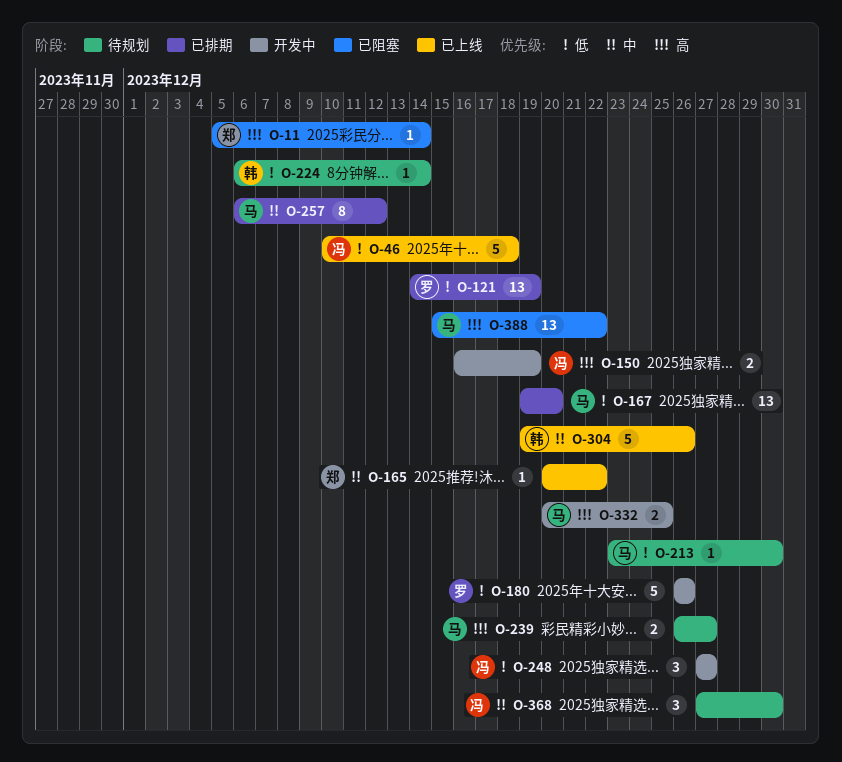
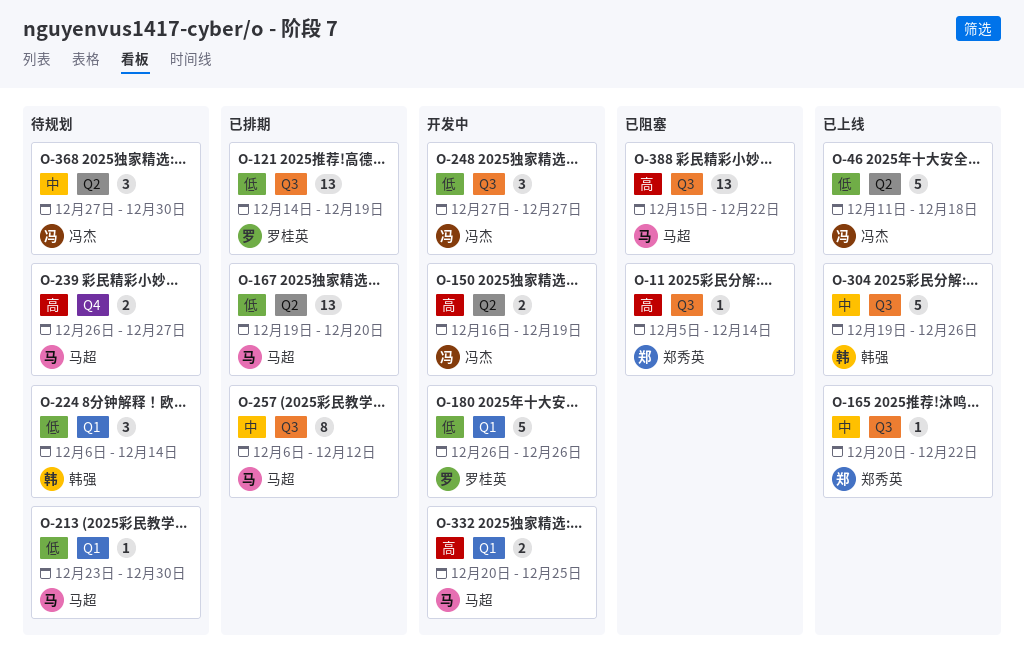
O-46, start: Dec 10 -> Dec 11
O-224, estimate: 1 -> 3

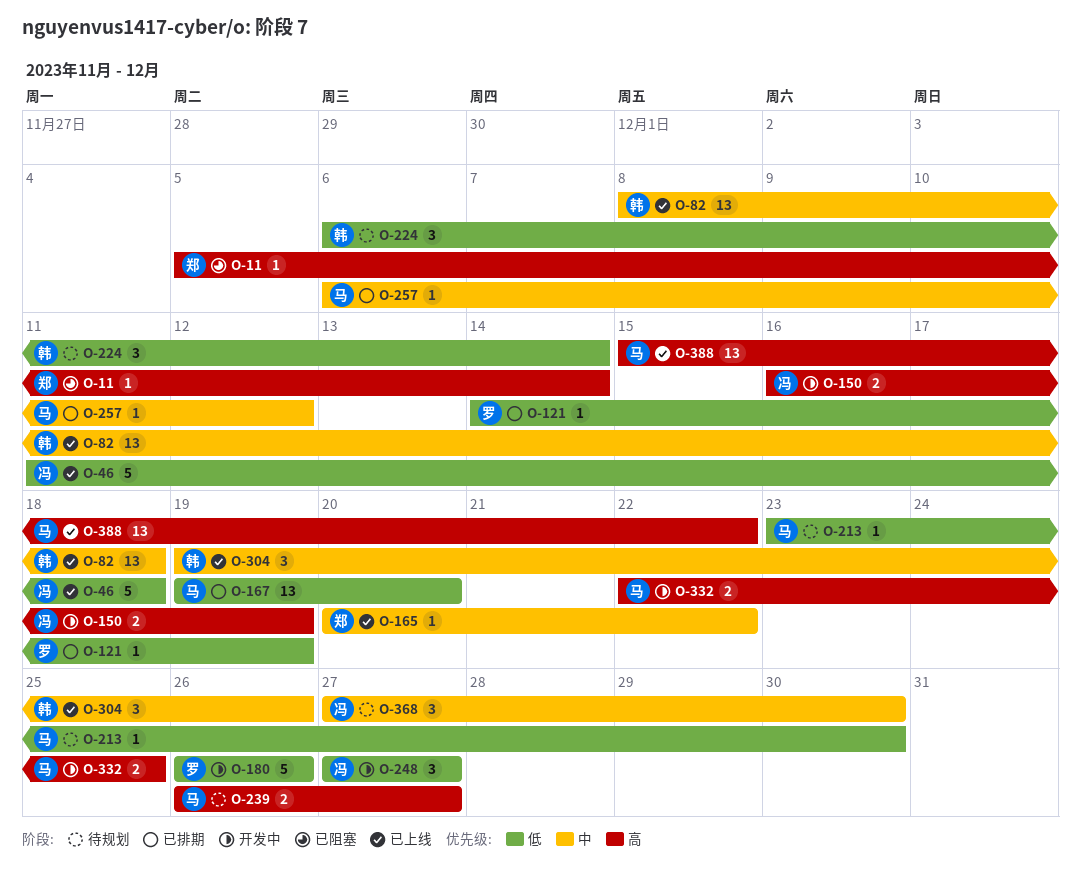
O-82: none -> present
O-121, estimate: 13 -> 1
O-257, estimate: 8 -> 1
O-304, estimate: 5 -> 3
O-332, start: Dec 20 -> Dec 22
O-388, status: 已阻塞 -> 已上线

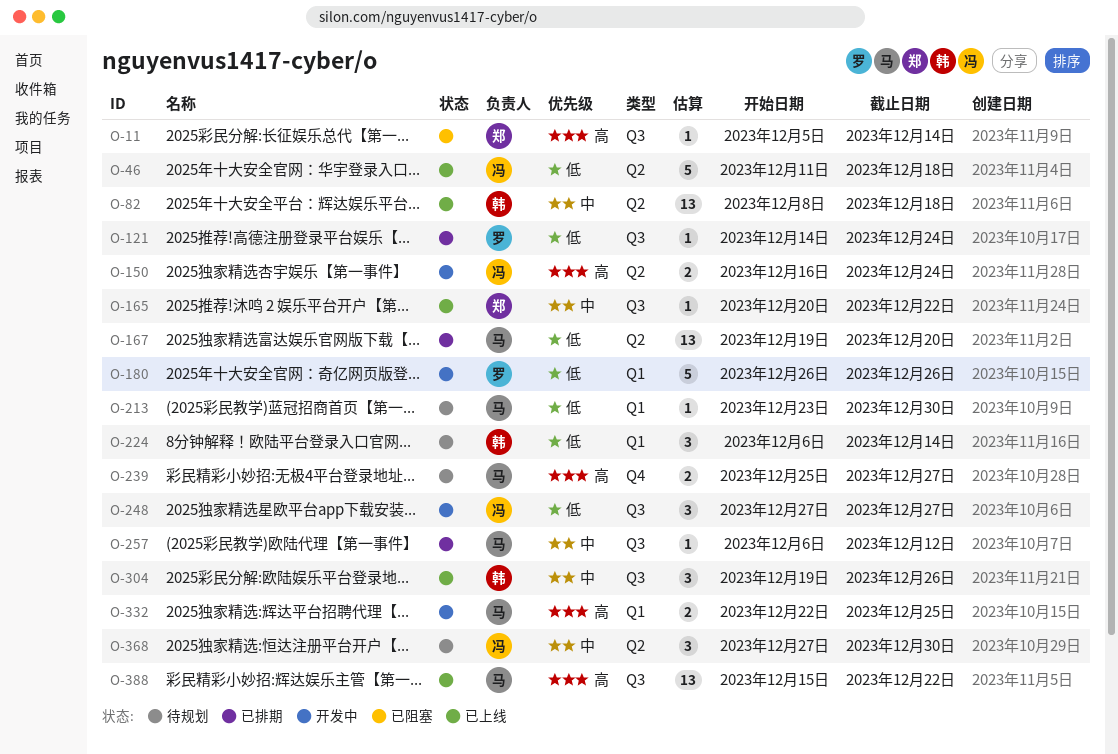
O-121, due: Dec 19 -> Dec 24
O-150, due: Dec 19 -> Dec 24
O-239, start: Dec 26 -> Dec 25

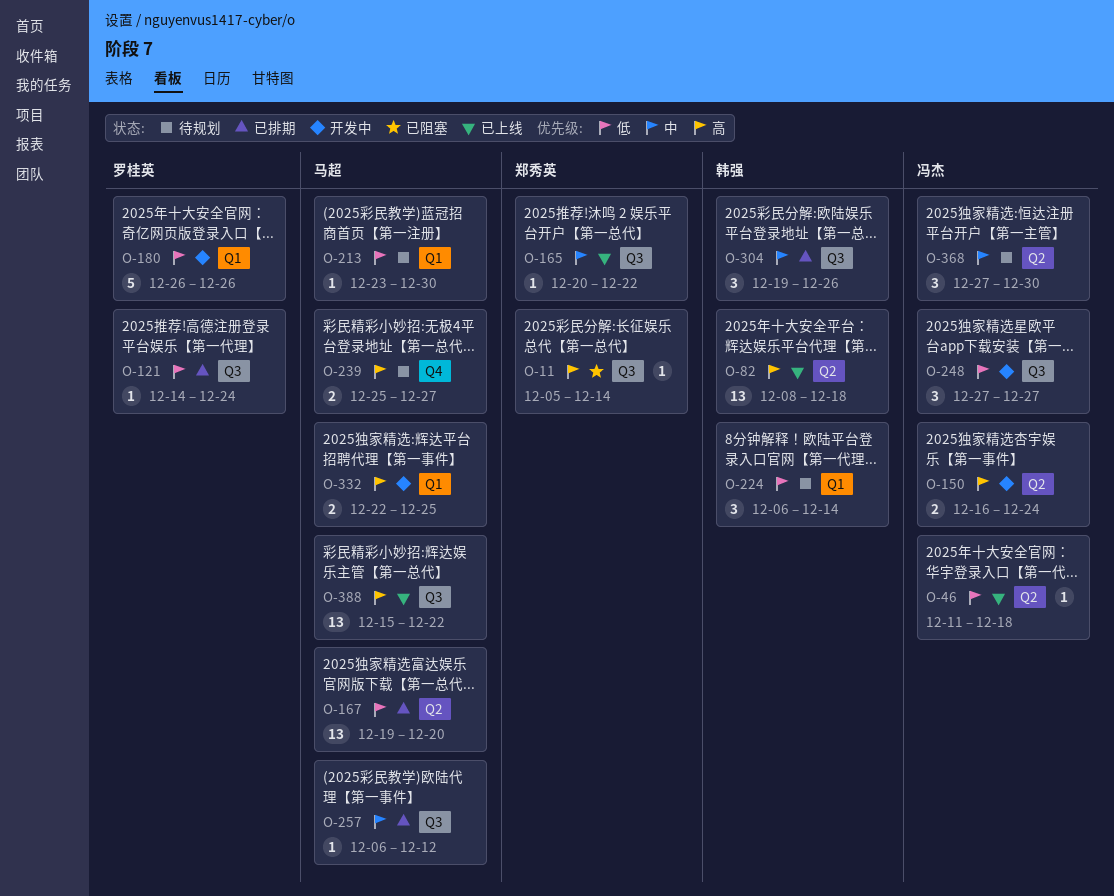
O-46, estimate: 5 -> 1
O-82, priority: 中 -> 高
O-304, status: 已上线 -> 已排期

